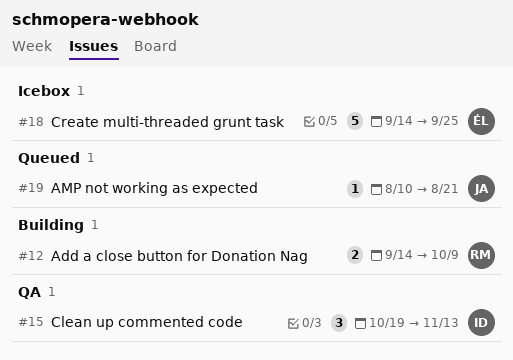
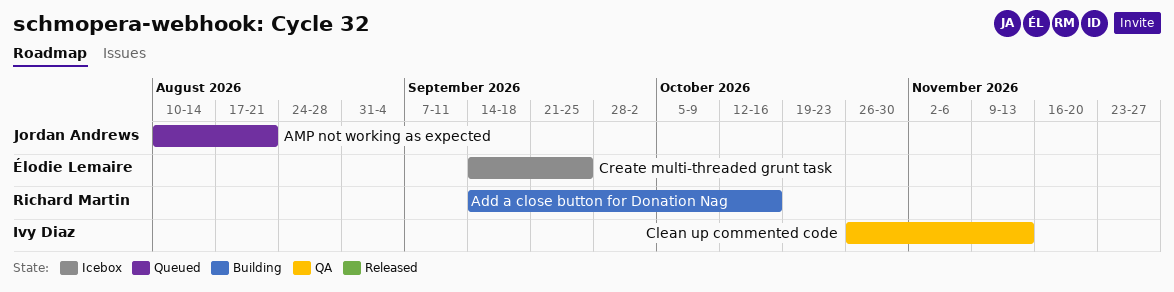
Add a close button for Donation Nag, due: Oct 9 -> Oct 16
Clean up commented code, start: Oct 19 -> Oct 26

